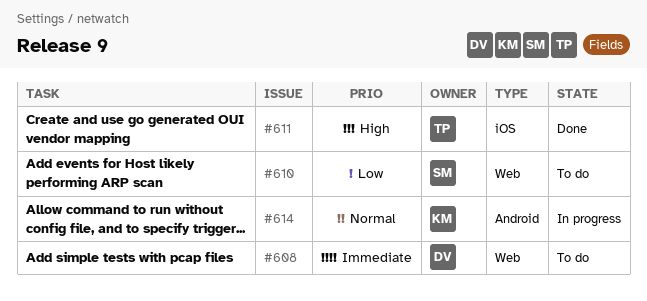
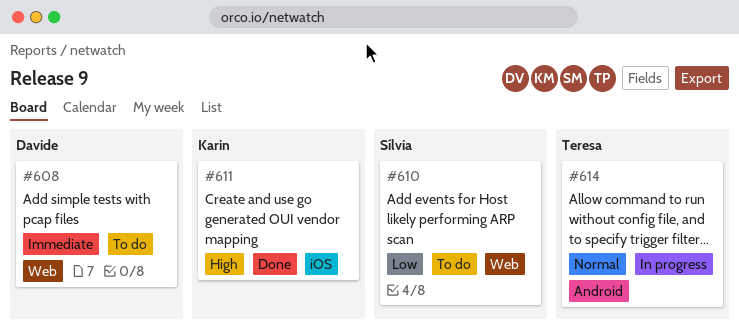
#611, owner: Teresa -> Karin
#614, owner: Karin -> Teresa

